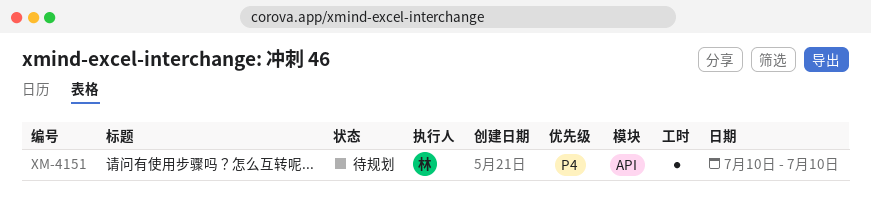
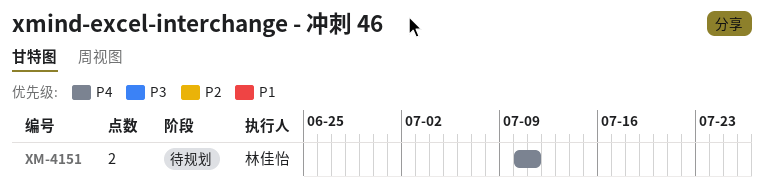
XM-4151, estimate: 1 -> 2
XM-4151, due: Jul 10 -> Jul 11

